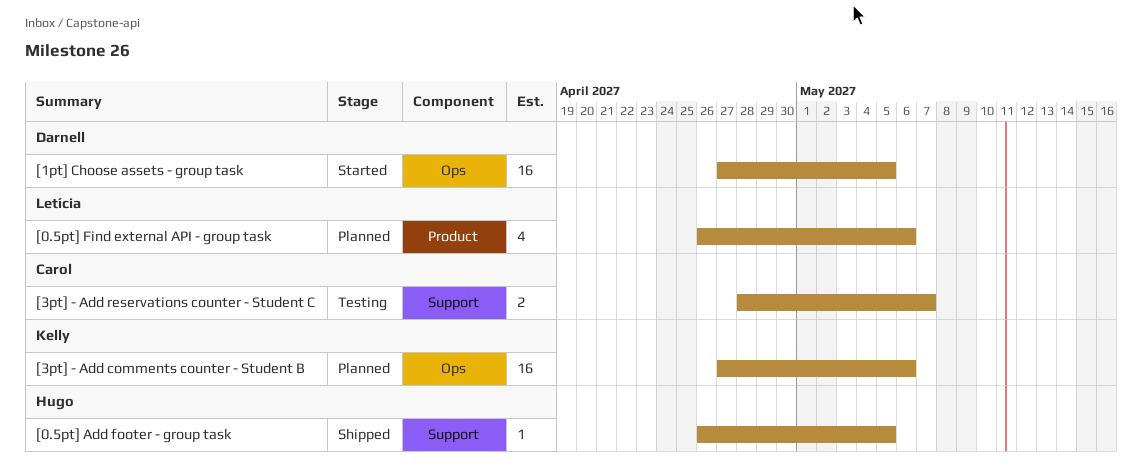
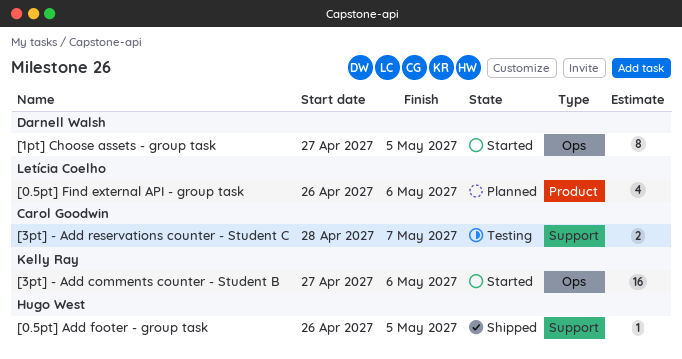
[1pt] Choose assets - group task, estimate: 16 -> 8
[3pt] - Add comments counter - Student B, status: Planned -> Started

